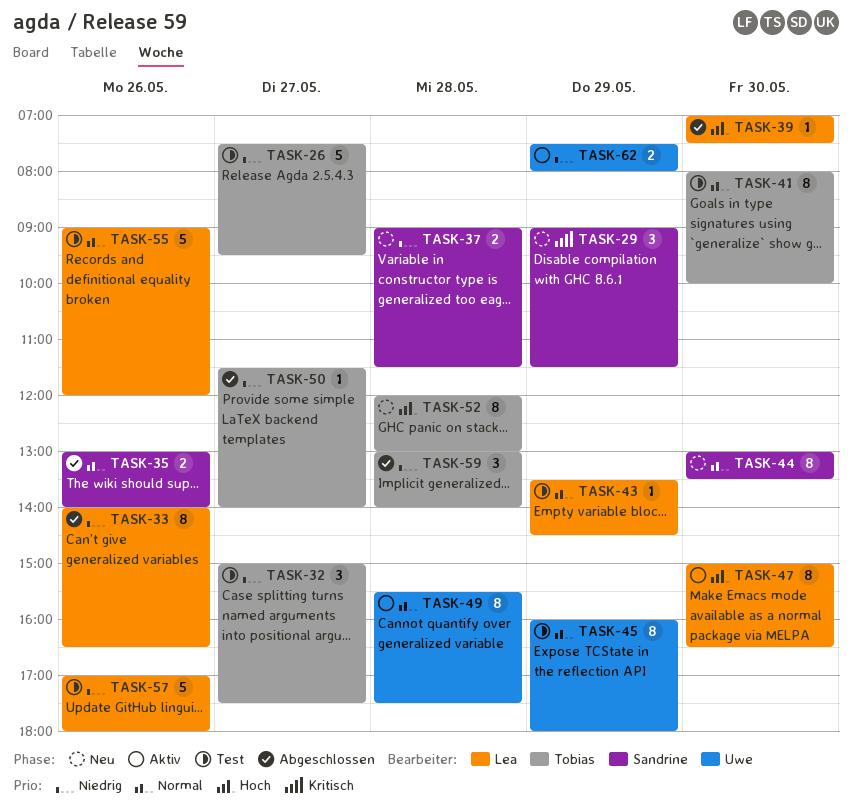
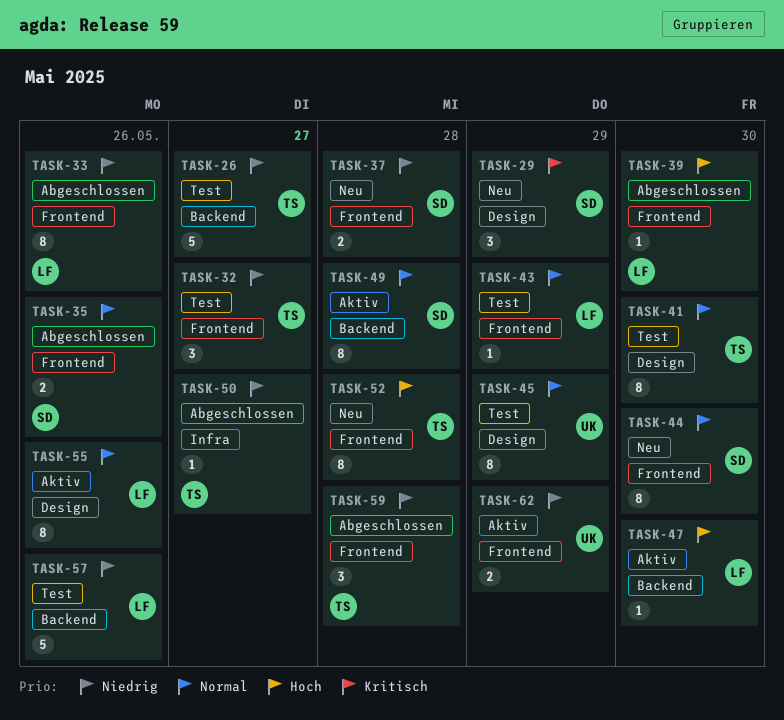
TASK-47, estimate: 8 -> 1
TASK-49, owner: Uwe -> Sandrine
TASK-55, status: Test -> Aktiv
TASK-55, estimate: 5 -> 8

